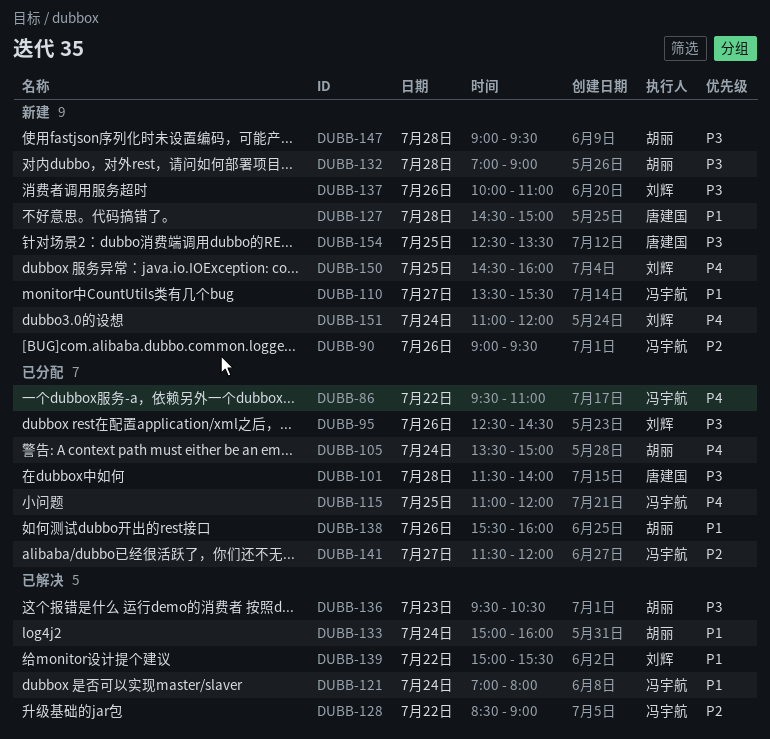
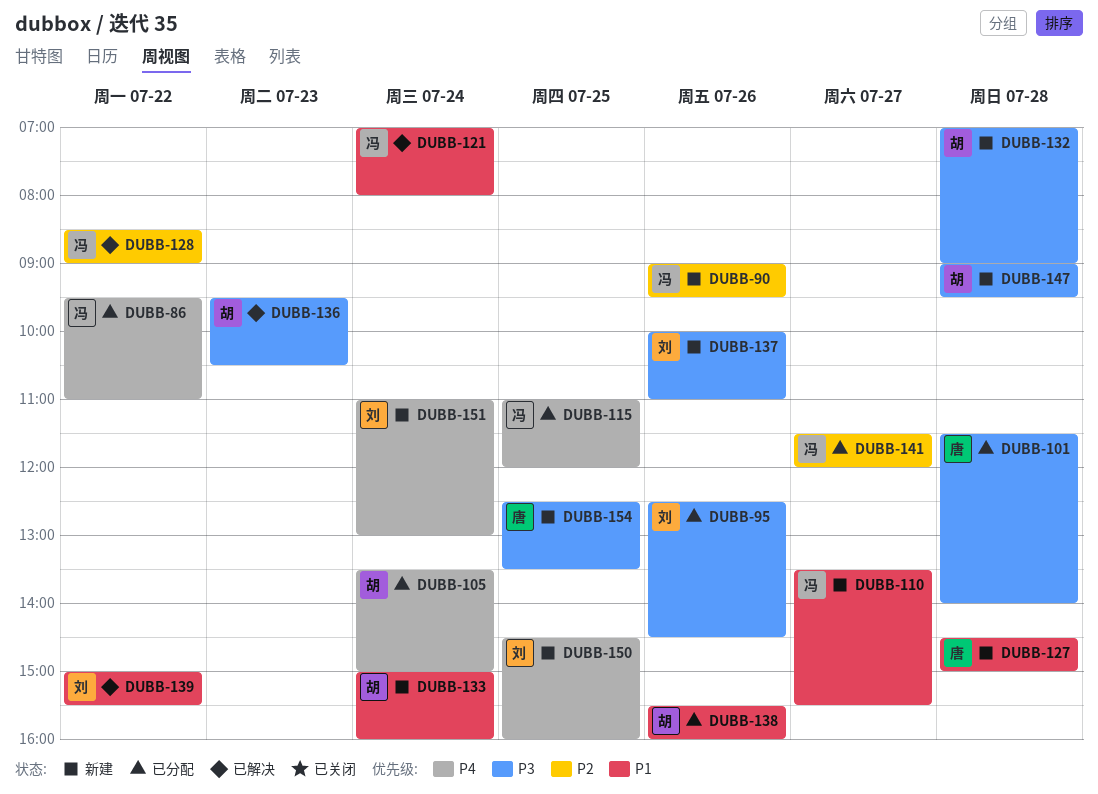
DUBB-133, status: 已解决 -> 新建
DUBB-151, ends: 12:00 -> 13:00

